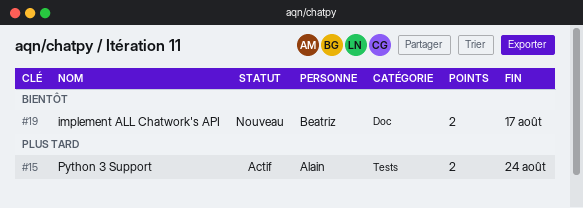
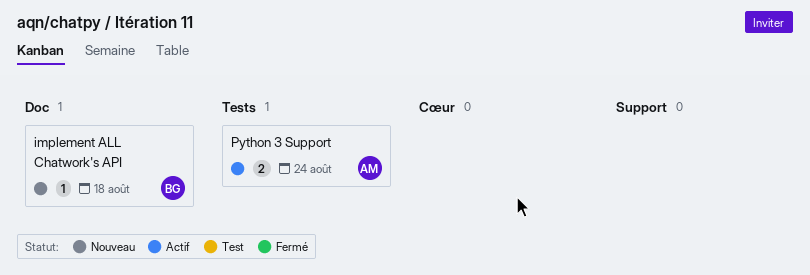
implement ALL Chatwork's API, estimate: 2 -> 1
implement ALL Chatwork's API, due: Aug 17 -> Aug 18

